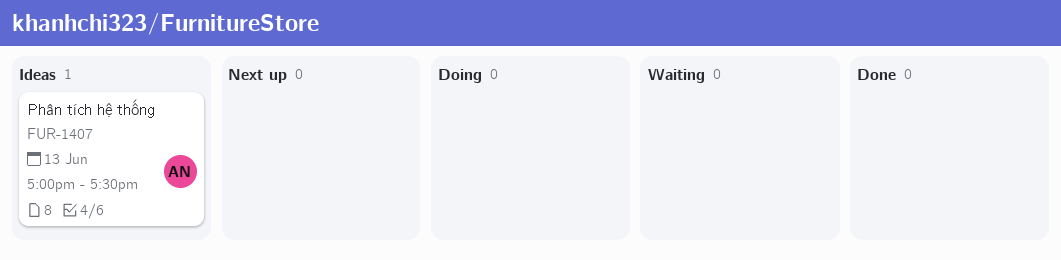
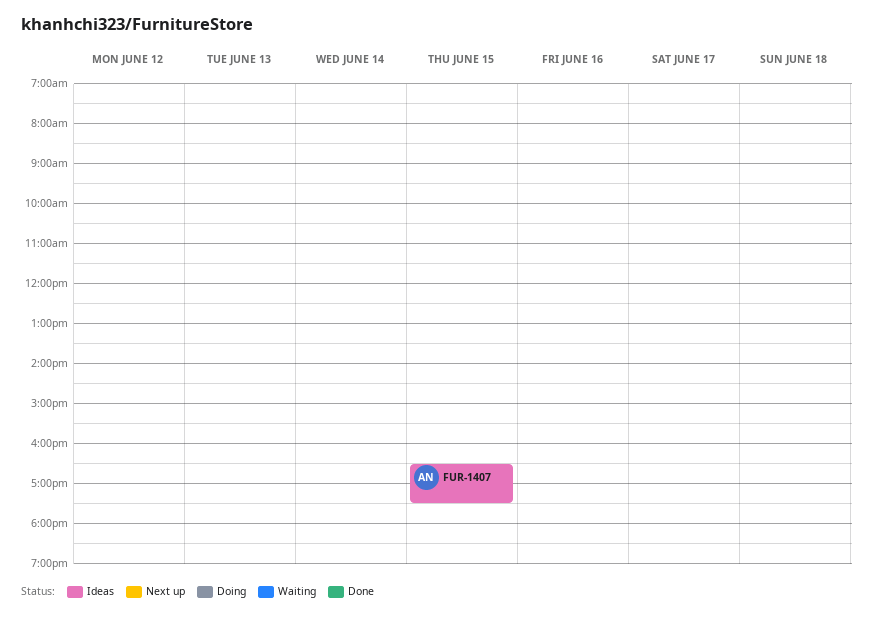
FUR-1407, day: Jun 13 -> Jun 15
FUR-1407, begins: 17:00 -> 16:30

